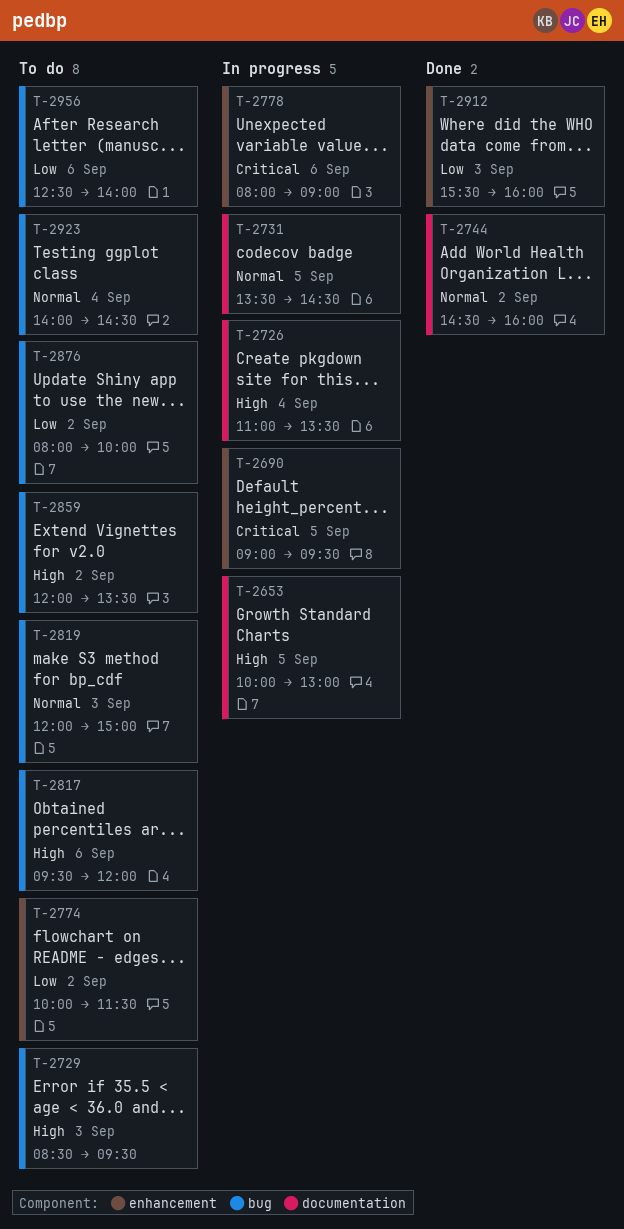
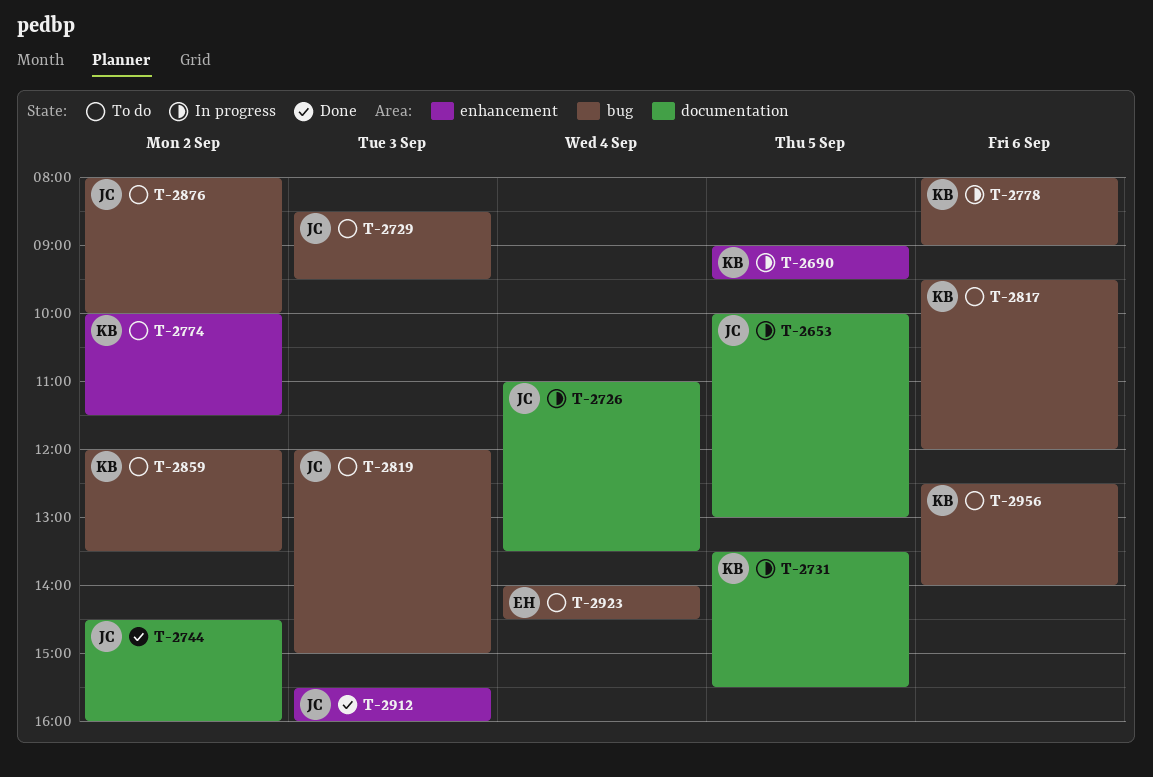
T-2731, ends: 14:30 -> 15:30
T-2778, label: enhancement -> bug

